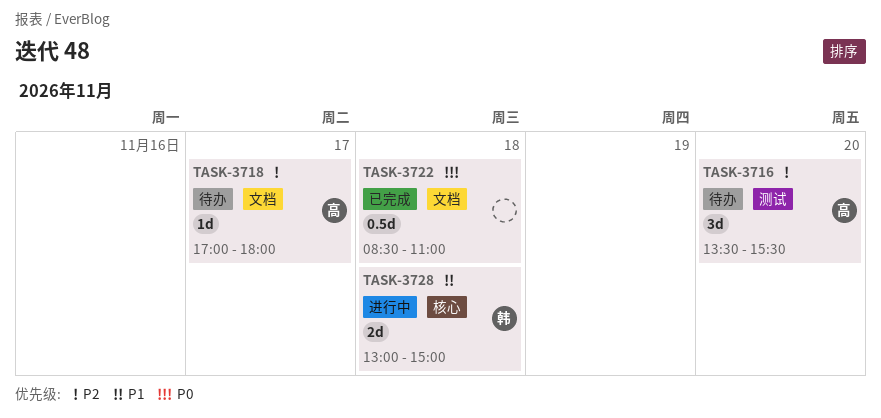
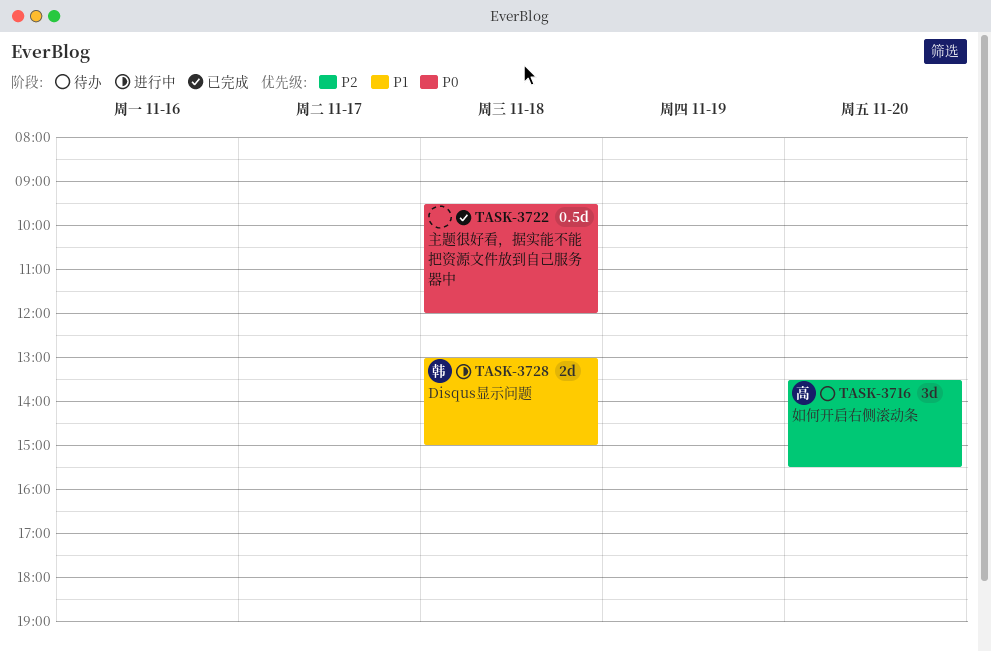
TASK-3718: present -> none
TASK-3722, begins: 08:30 -> 09:30
TASK-3722, ends: 11:00 -> 12:00

